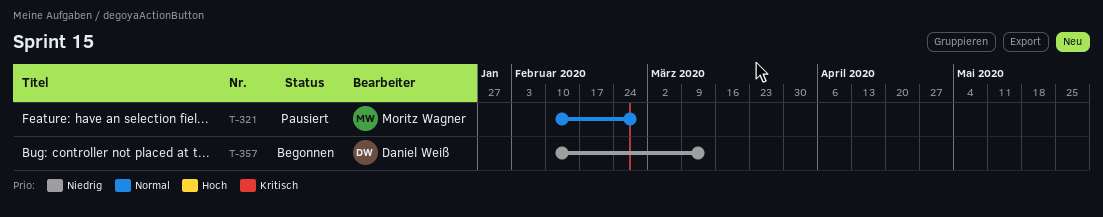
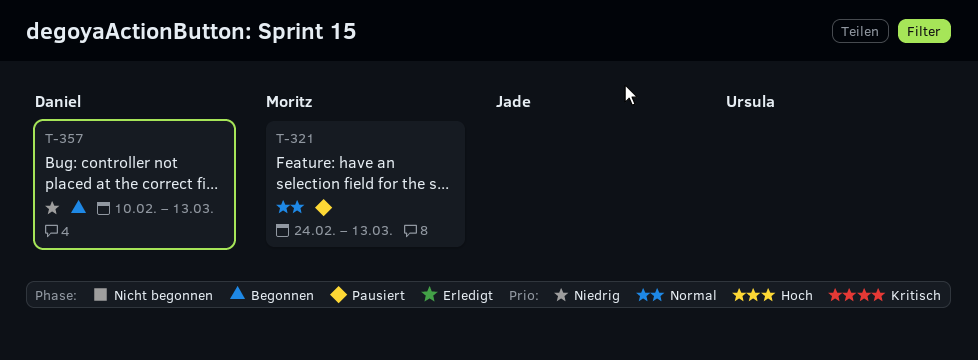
T-321, start: Feb 10 -> Feb 24
T-321, due: Feb 28 -> Mar 13

